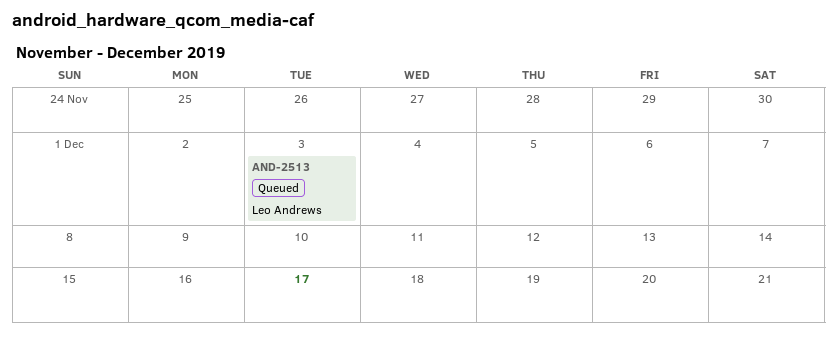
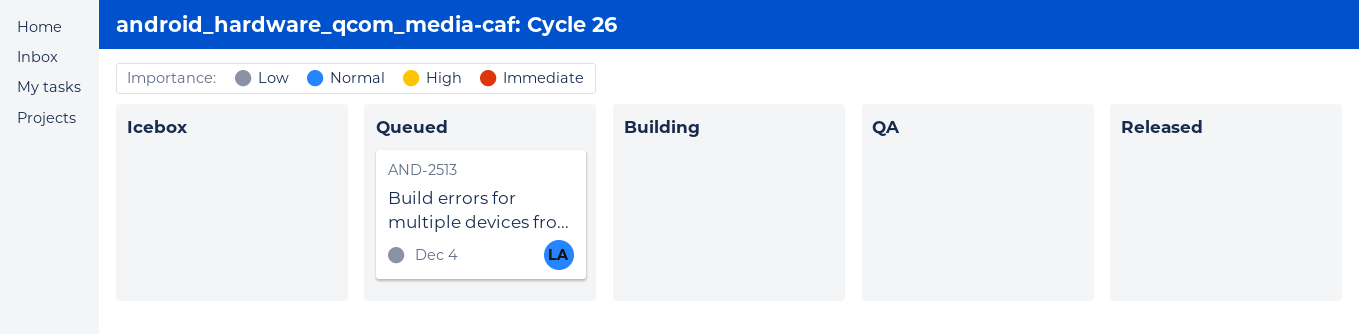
AND-2513, due: Dec 3 -> Dec 4

